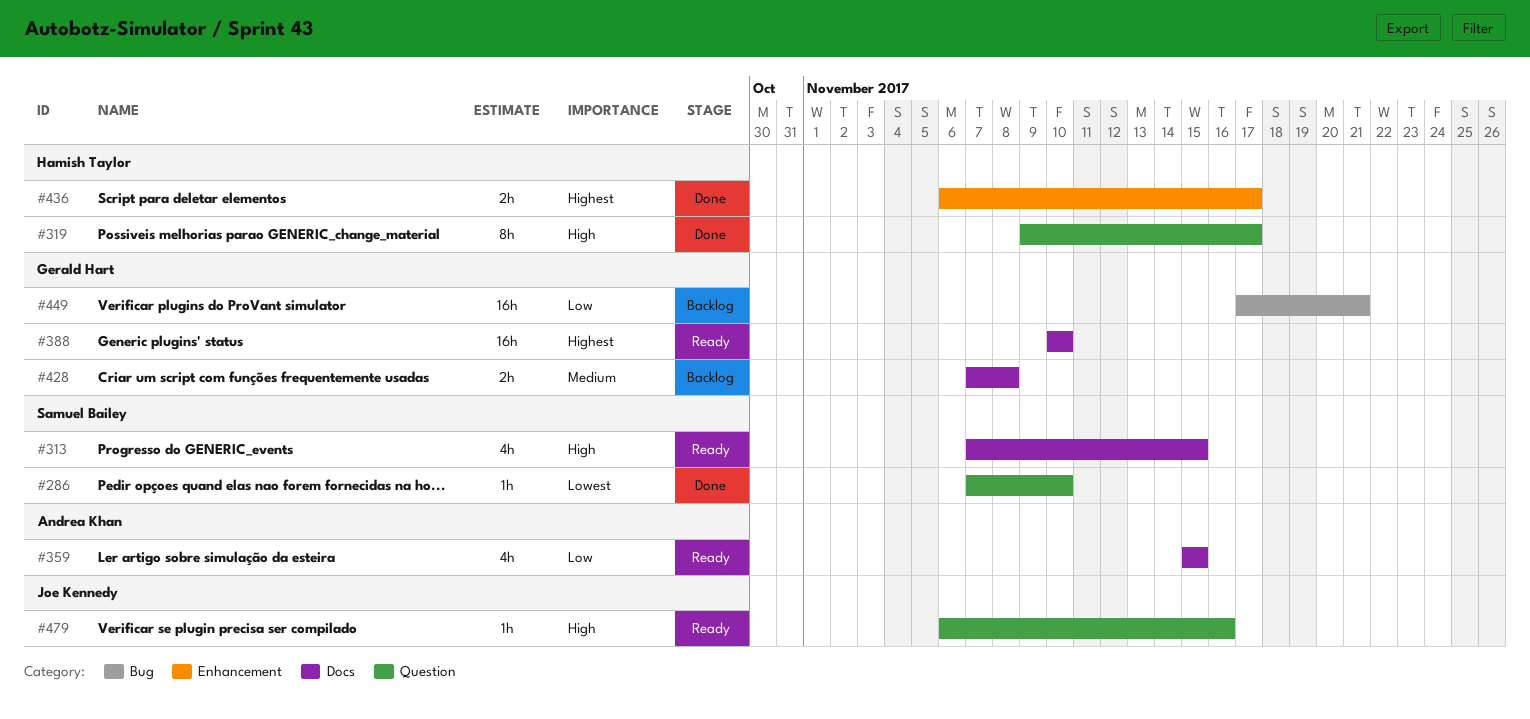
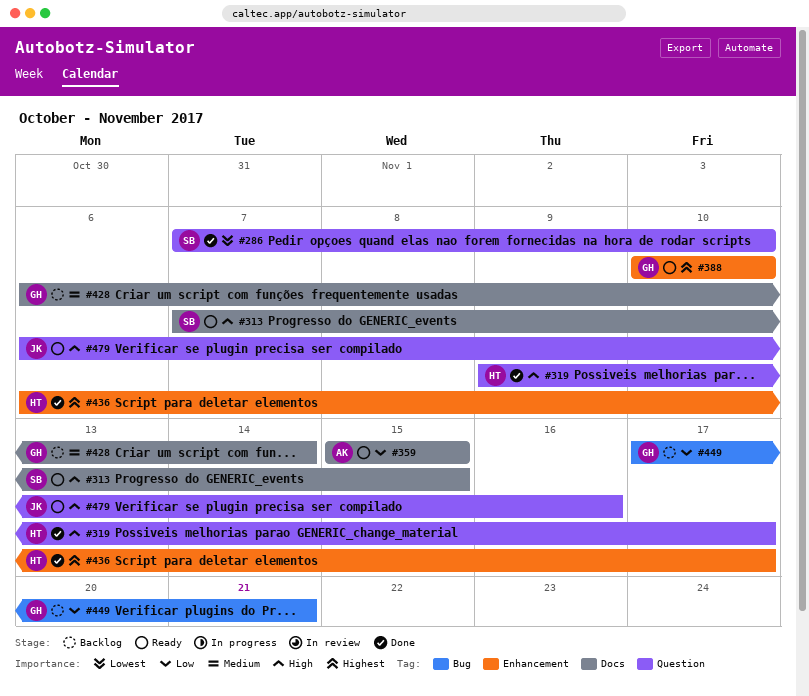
#388, label: Docs -> Enhancement
#428, start: Nov 7 -> Nov 6
#428, due: Nov 8 -> Nov 14

